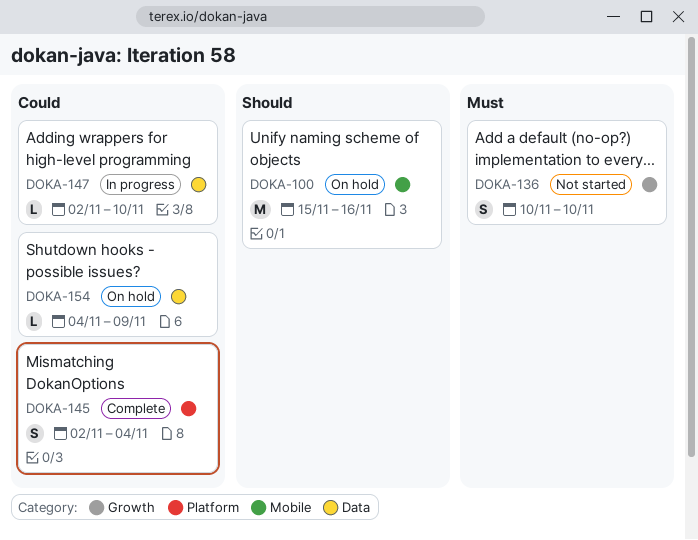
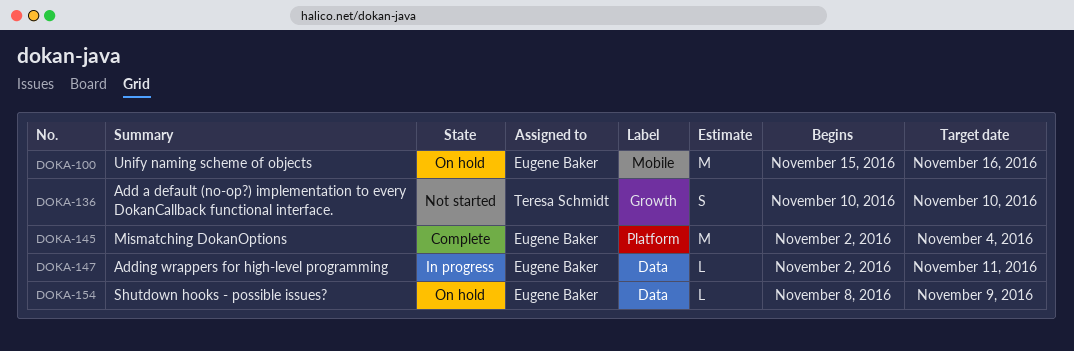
DOKA-145, estimate: S -> M
DOKA-147, due: Nov 10 -> Nov 11
DOKA-154, start: Nov 4 -> Nov 8

